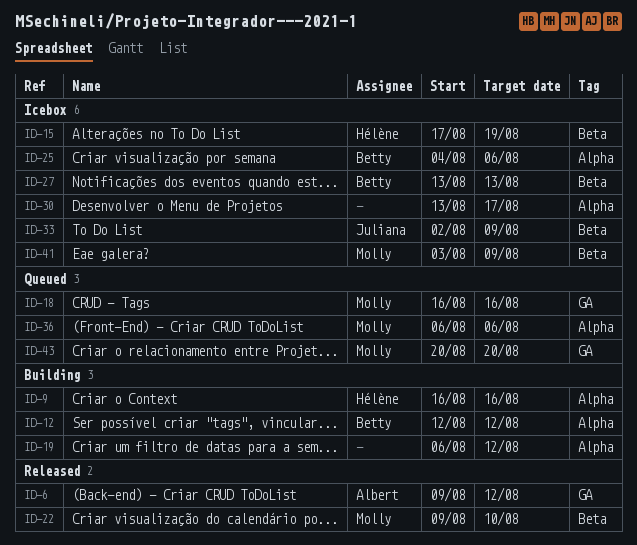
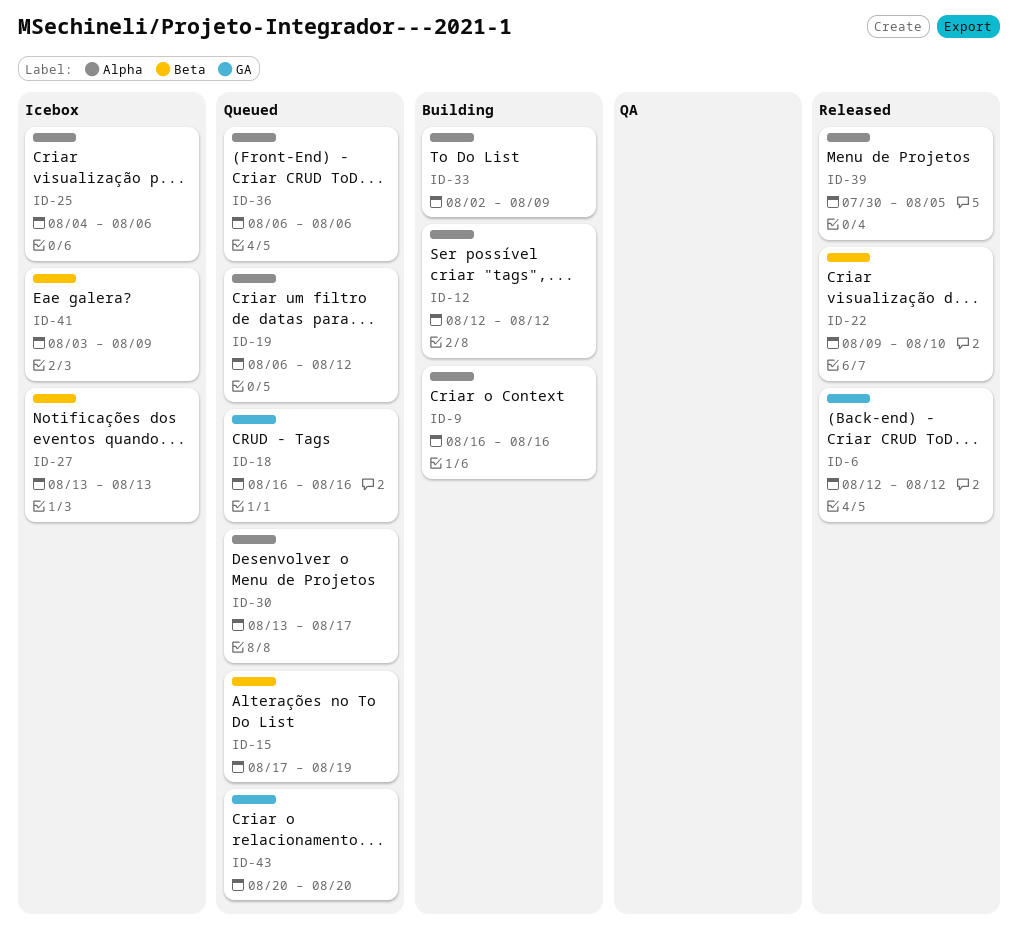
ID-6, start: Aug 9 -> Aug 12
ID-15, status: Icebox -> Queued
ID-19, status: Building -> Queued
ID-30, status: Icebox -> Queued
ID-33, status: Icebox -> Building
ID-33, label: Beta -> Alpha
ID-39: none -> present

